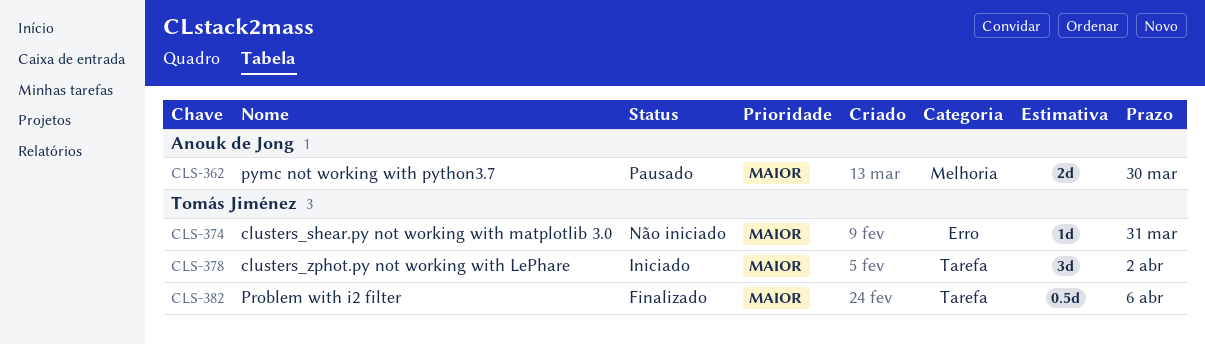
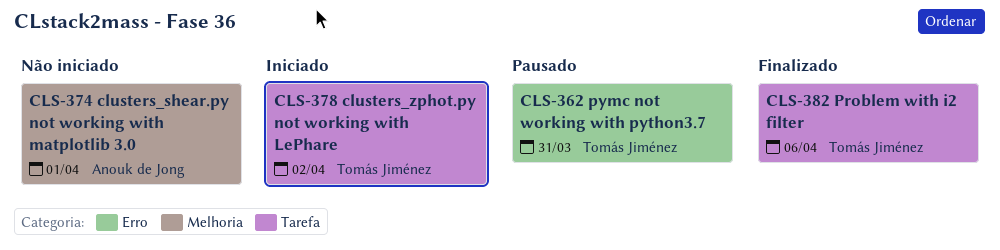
CLS-362, owner: Anouk de Jong -> Tomás Jiménez
CLS-362, label: Melhoria -> Erro
CLS-362, due: Mar 30 -> Mar 31
CLS-374, owner: Tomás Jiménez -> Anouk de Jong
CLS-374, label: Erro -> Melhoria
CLS-374, due: Mar 31 -> Apr 1

